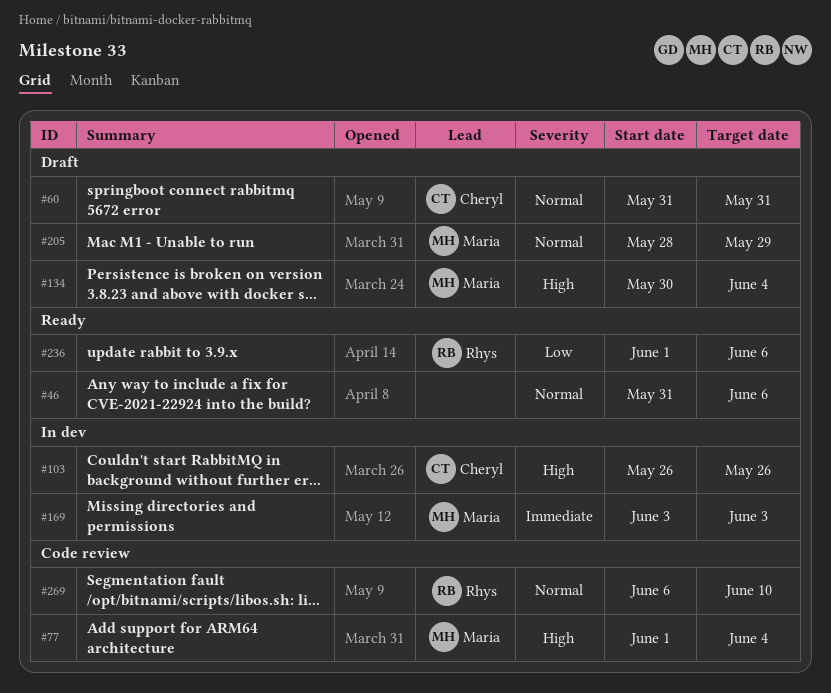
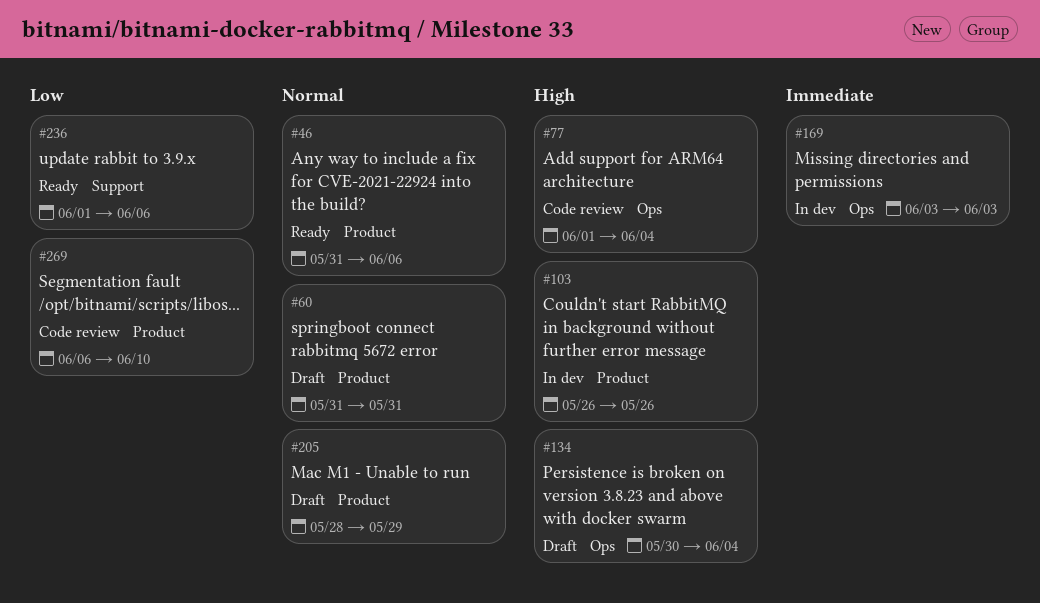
#269, priority: Normal -> Low

